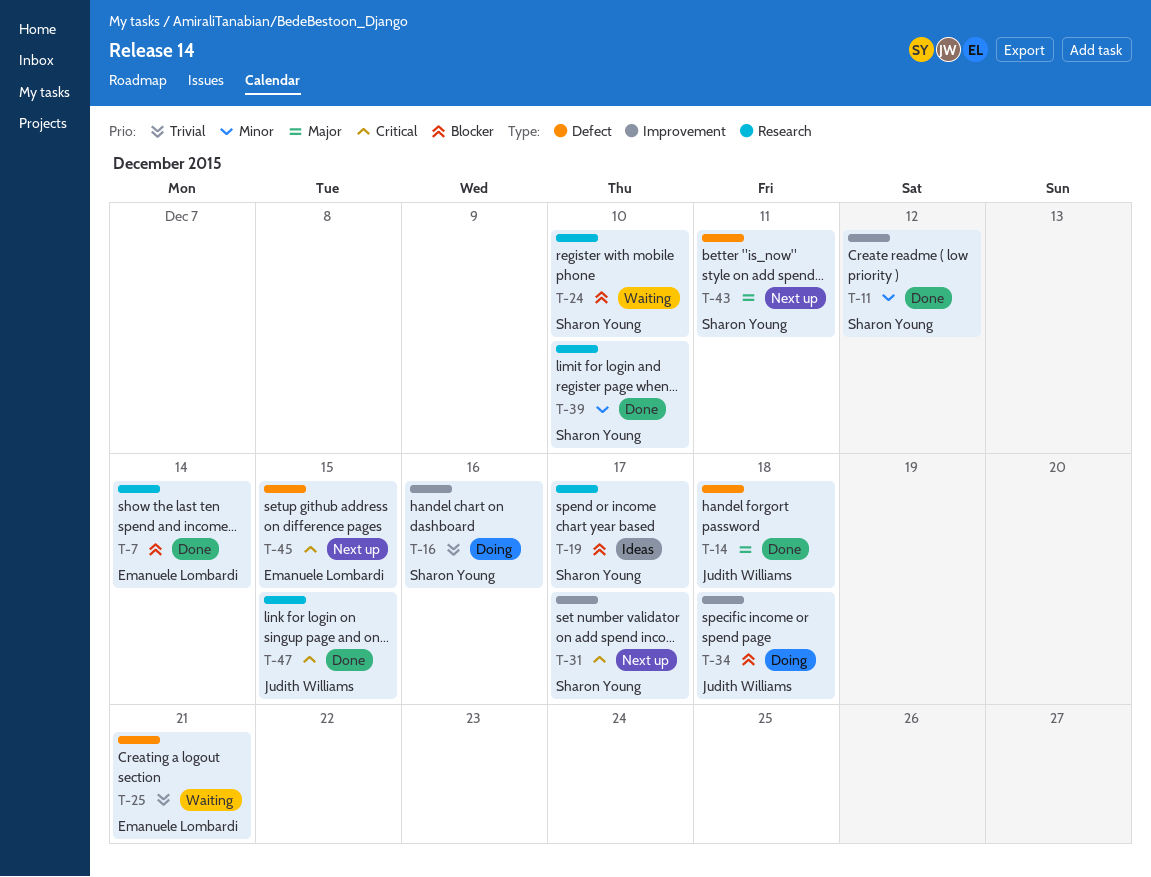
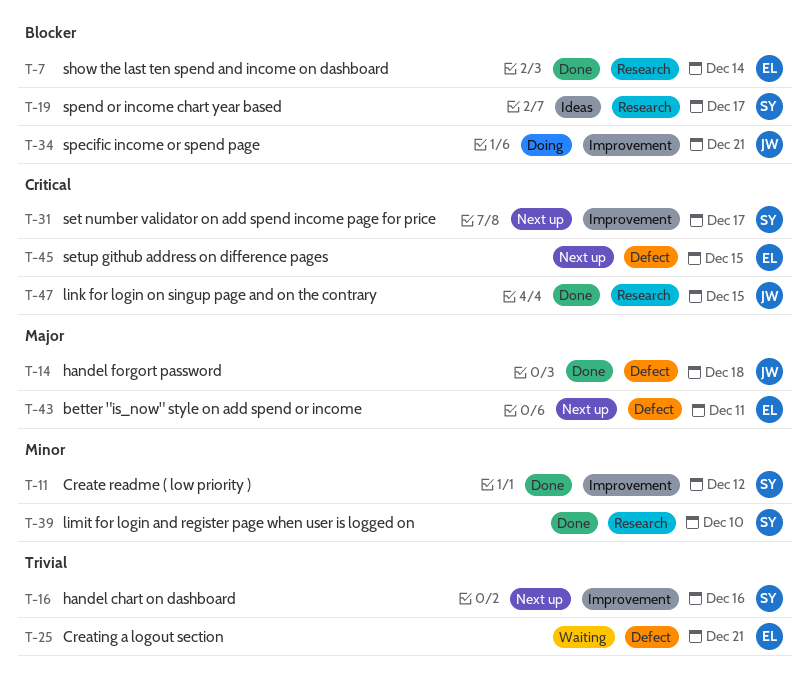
T-16, status: Doing -> Next up
T-24: present -> none
T-34, due: Dec 18 -> Dec 21
T-43, owner: Sharon Young -> Emanuele Lombardi

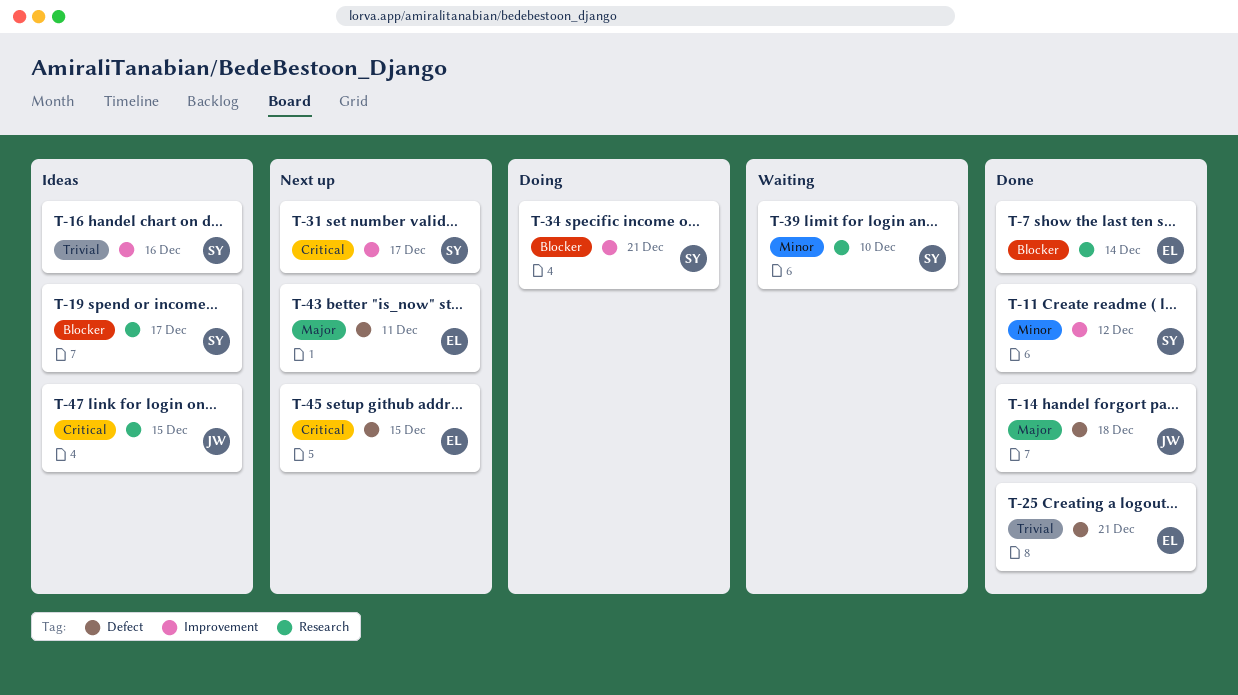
T-16, status: Next up -> Ideas
T-25, status: Waiting -> Done
T-34, owner: JW -> SY
T-39, status: Done -> Waiting
T-47, status: Done -> Ideas

